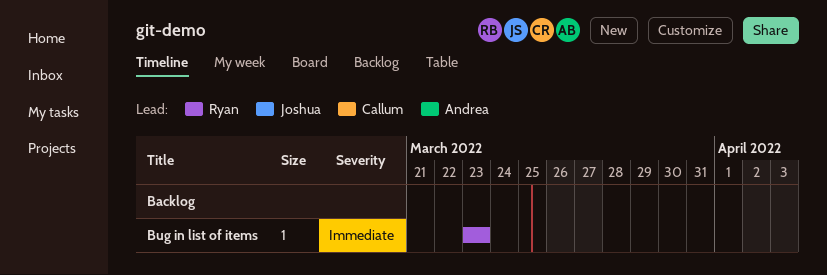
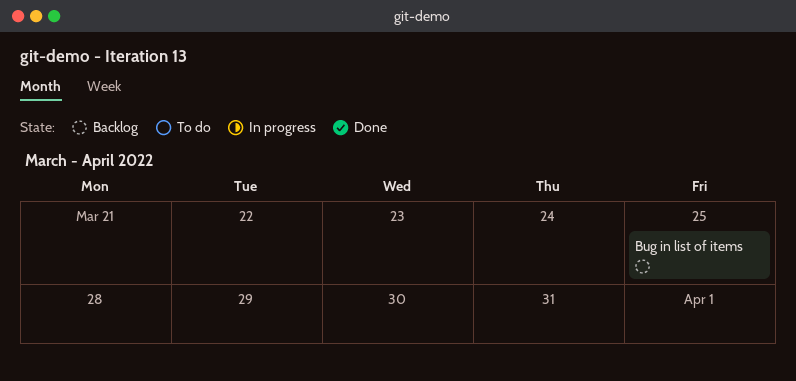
Bug in list of items, due: Mar 23 -> Mar 25

